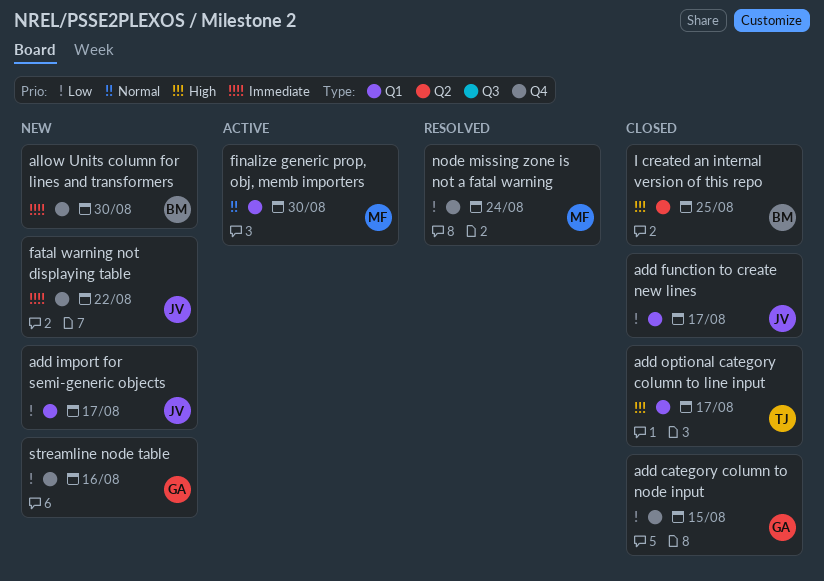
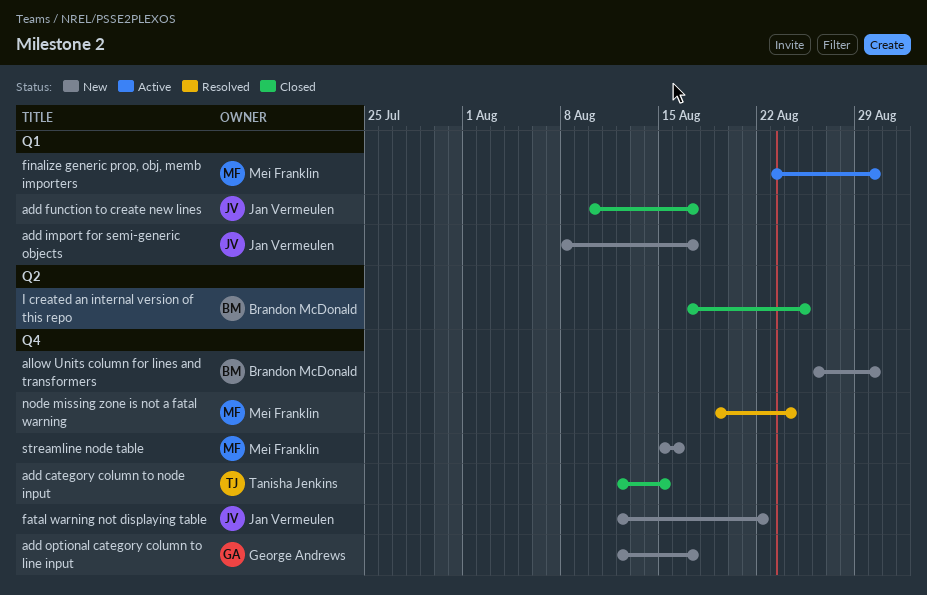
add category column to node input, owner: George Andrews -> Tanisha Jenkins
add optional category column to line input, status: Closed -> New
add optional category column to line input, owner: Tanisha Jenkins -> George Andrews
add optional category column to line input, label: Q1 -> Q4
streamline node table, owner: George Andrews -> Mei Franklin

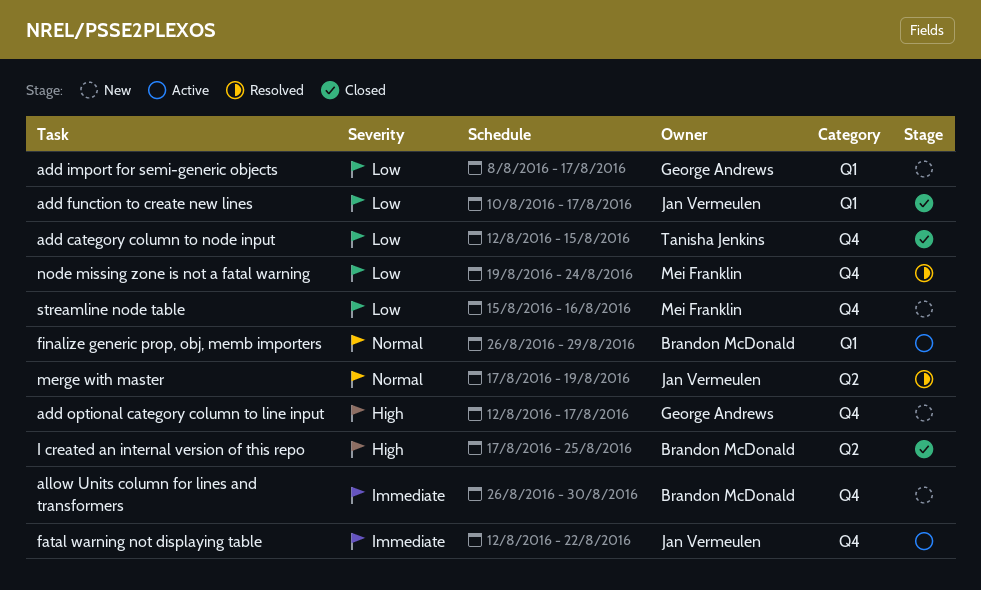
add import for semi-generic objects, owner: Jan Vermeulen -> George Andrews
fatal warning not displaying table, status: New -> Active
finalize generic prop, obj, memb importers, owner: Mei Franklin -> Brandon McDonald
finalize generic prop, obj, memb importers, start: Aug 23 -> Aug 26
finalize generic prop, obj, memb importers, due: Aug 30 -> Aug 29
merge with master: none -> present

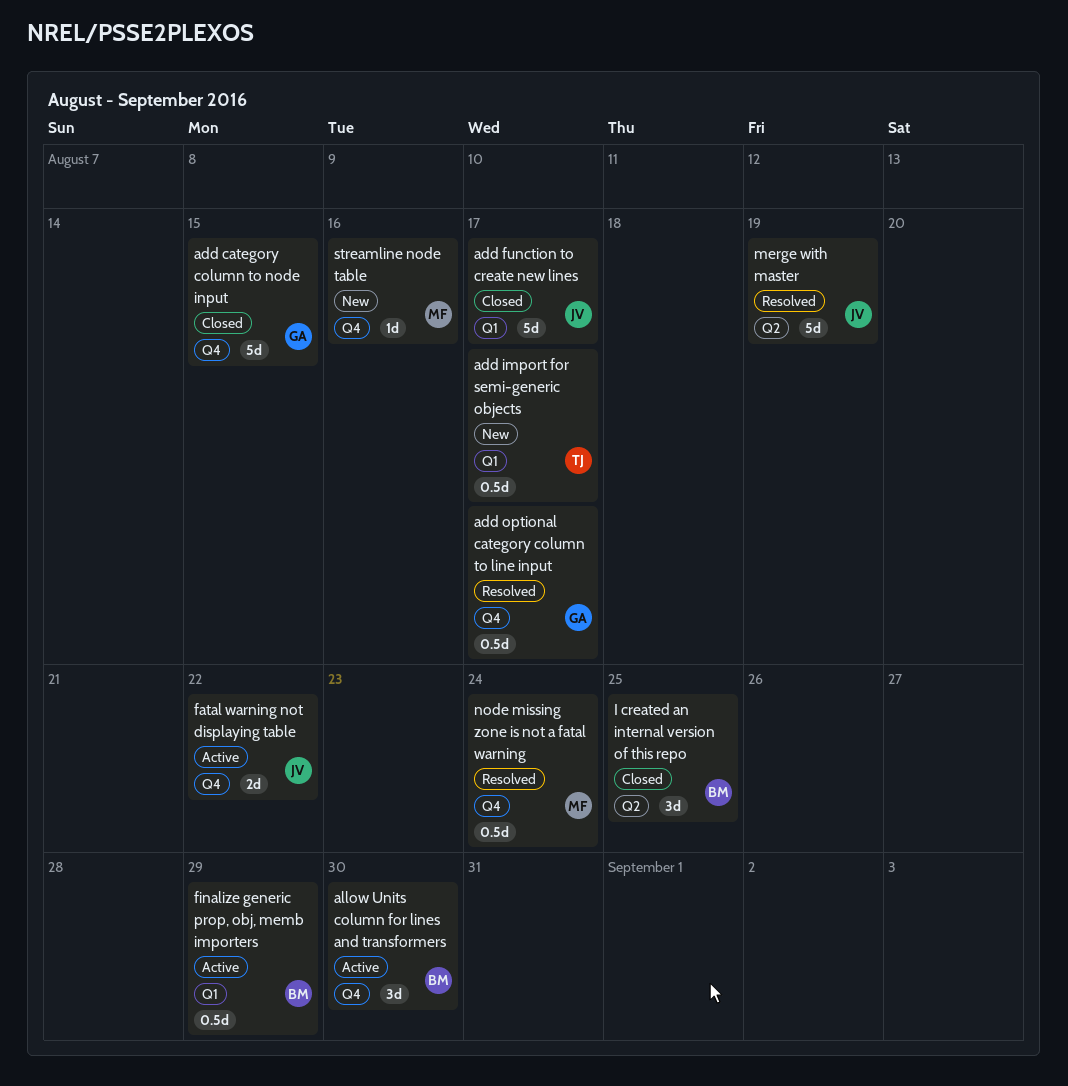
add category column to node input, owner: Tanisha Jenkins -> George Andrews
add import for semi-generic objects, owner: George Andrews -> Tanisha Jenkins
add optional category column to line input, status: New -> Resolved
allow Units column for lines and transformers, status: New -> Active

